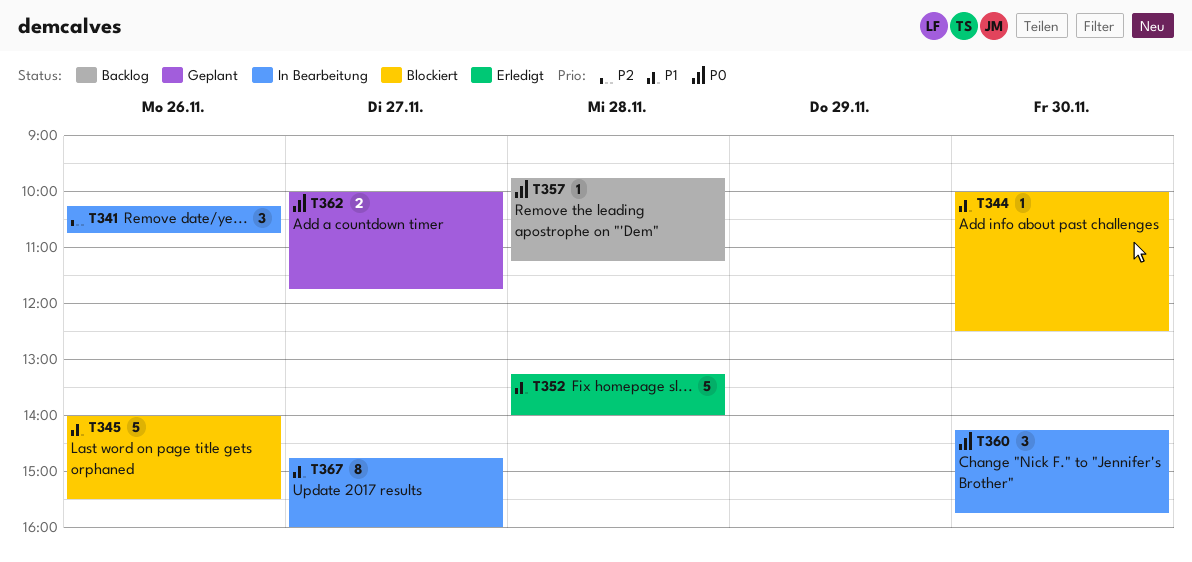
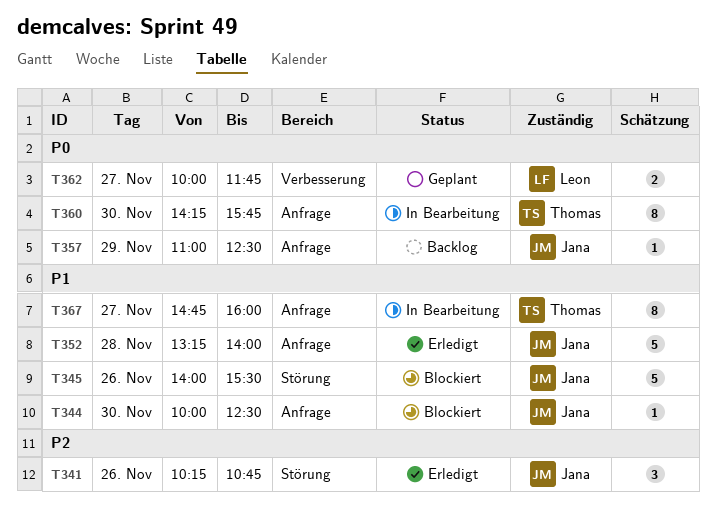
T341, status: In Bearbeitung -> Erledigt
T357, day: Nov 28 -> Nov 29
T357, begins: 09:45 -> 11:00
T357, ends: 11:15 -> 12:30
T360, estimate: 3 -> 8

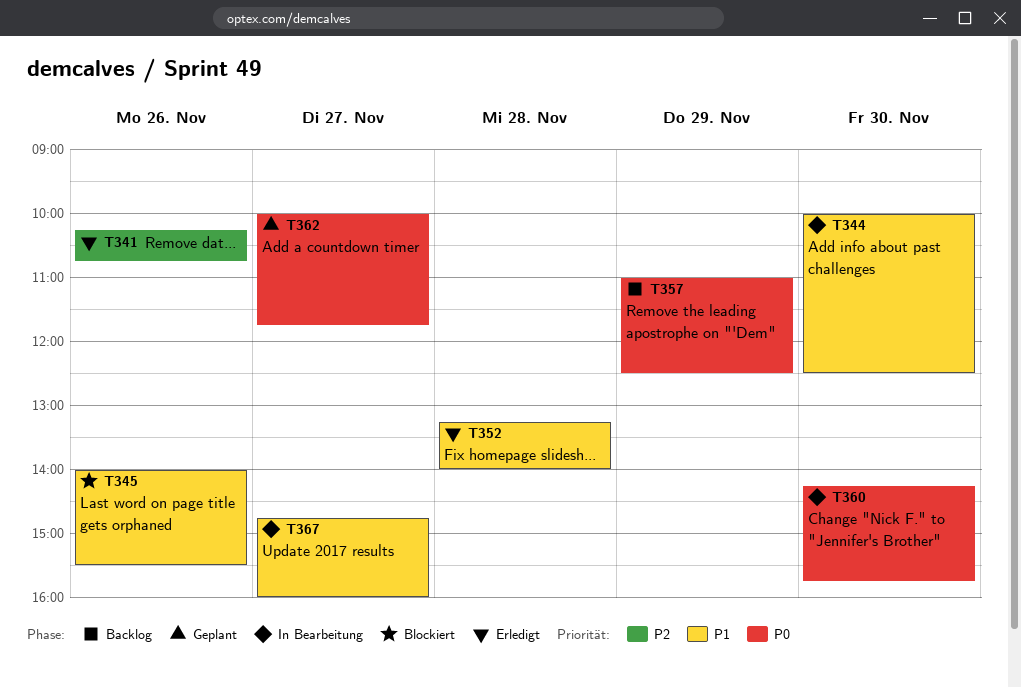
T344, status: Blockiert -> In Bearbeitung

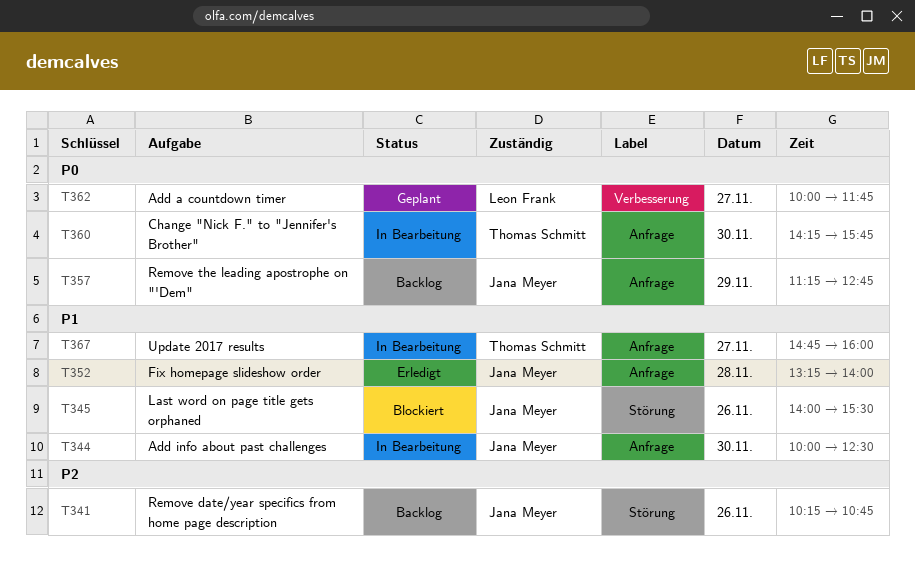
T341, status: Erledigt -> Backlog
T357, begins: 11:00 -> 11:15
T357, ends: 12:30 -> 12:45

